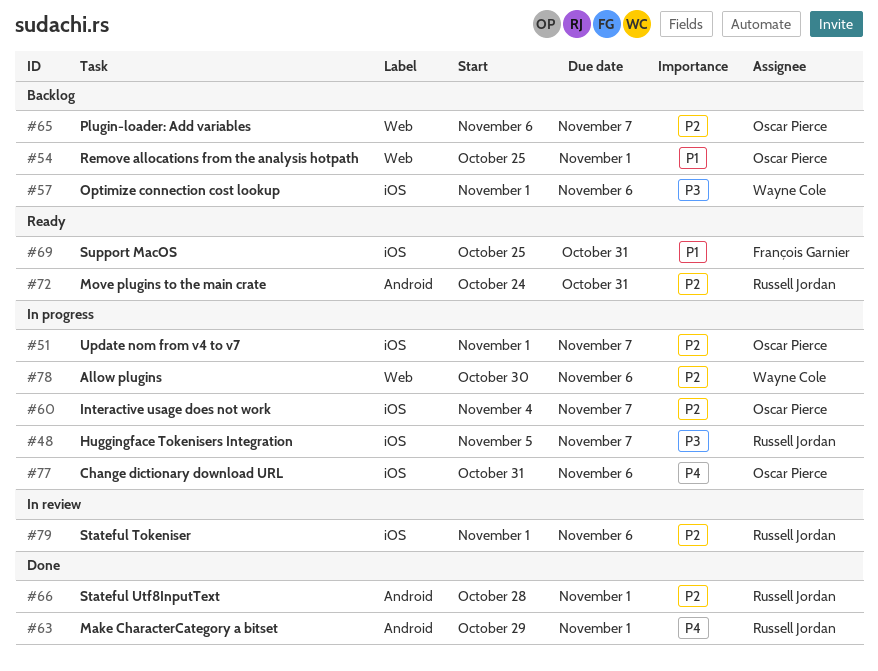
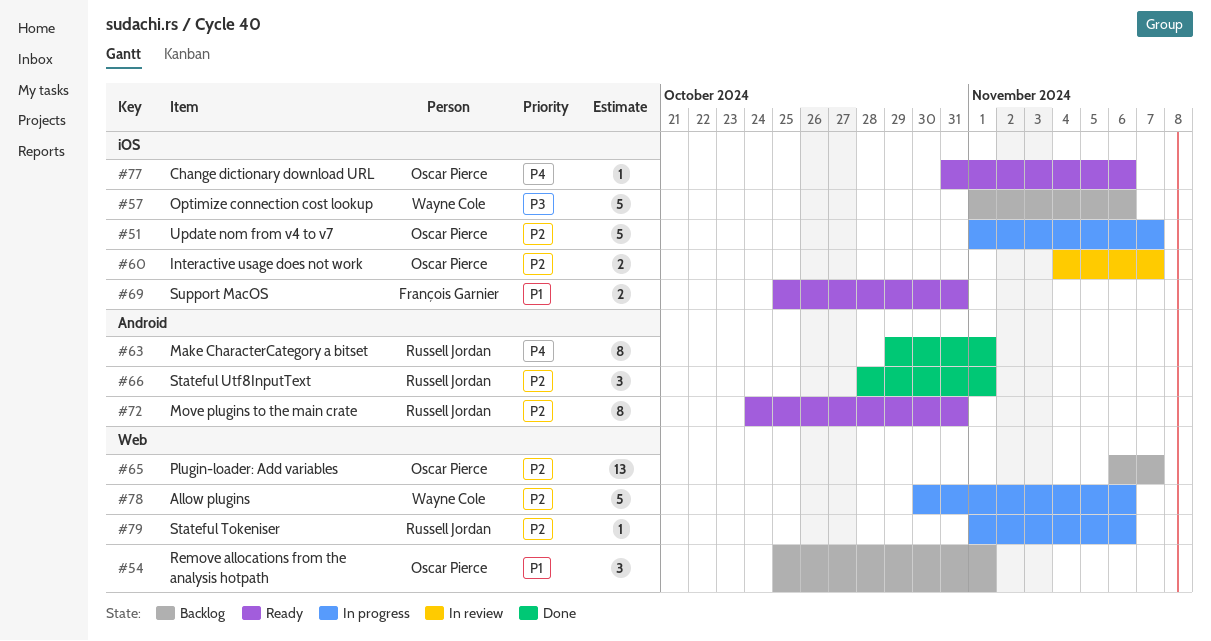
#48: present -> none
#60, status: In progress -> In review
#77, status: In progress -> Ready
#79, status: In review -> In progress
#79, label: iOS -> Web

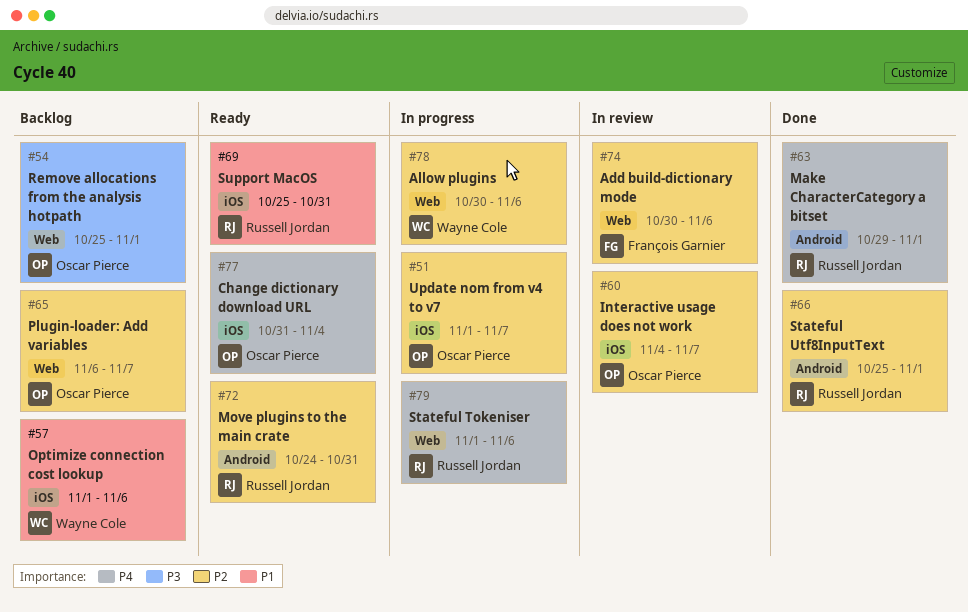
#54, priority: P1 -> P3
#57, priority: P3 -> P1
#66, start: Oct 28 -> Oct 25
#69, owner: François Garnier -> Russell Jordan
#74: none -> present
#77, due: Nov 6 -> Nov 4
#79, priority: P2 -> P4

